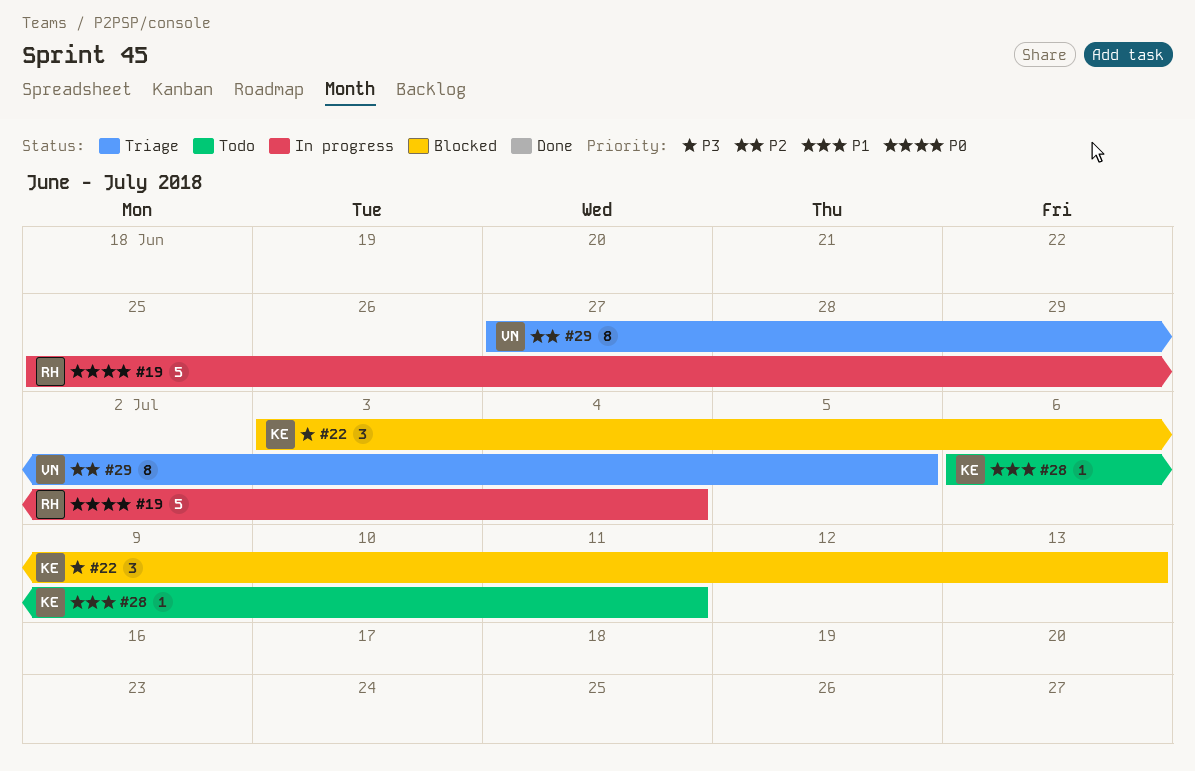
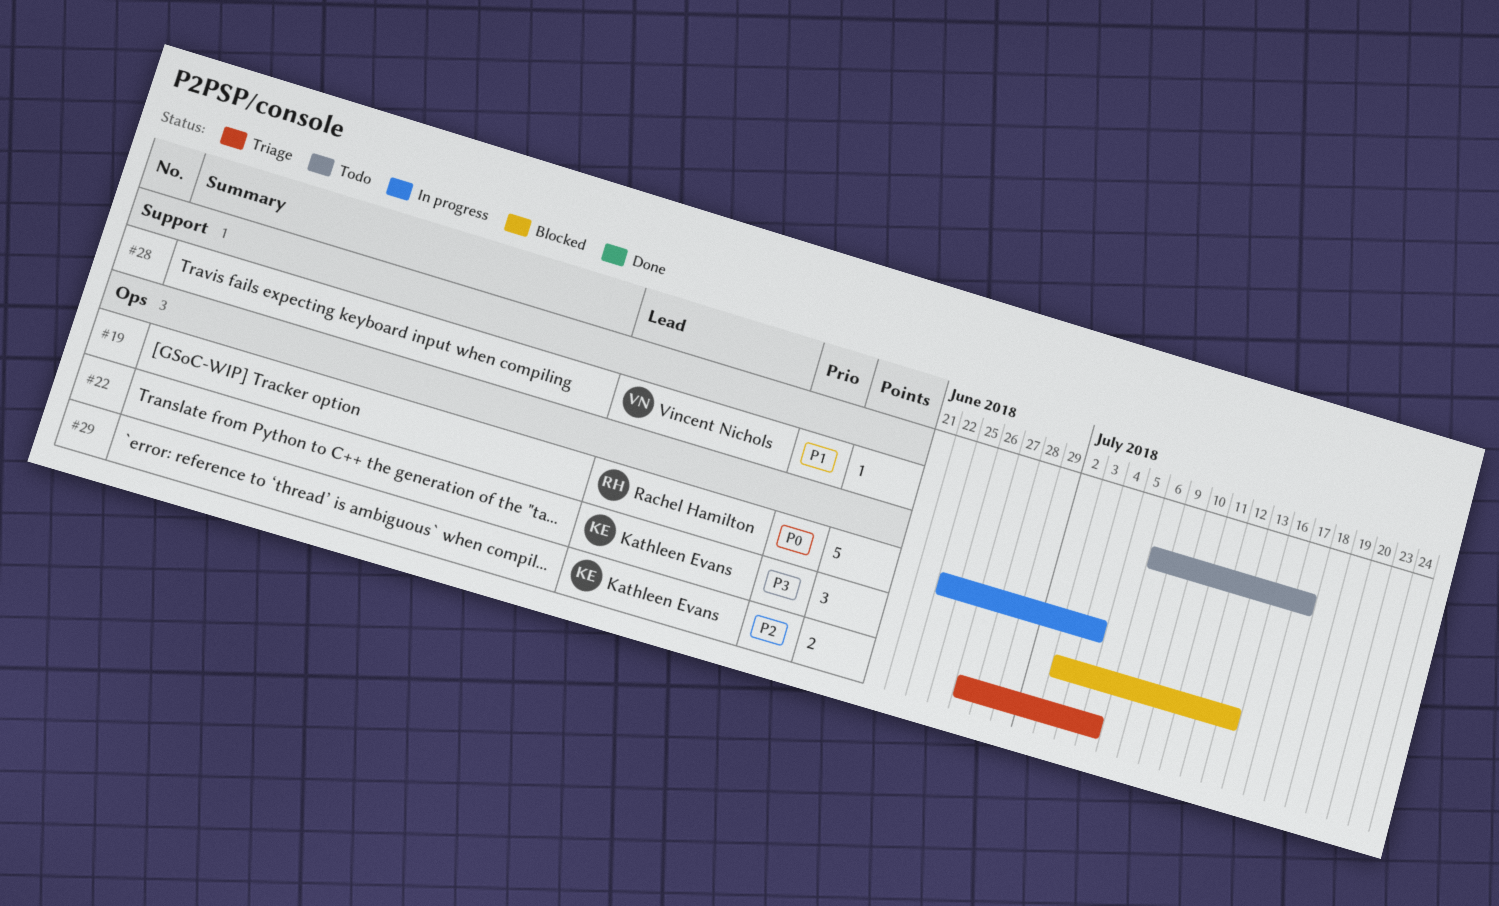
#28, owner: Kathleen Evans -> Vincent Nichols
#28, due: Jul 11 -> Jul 17
#29, owner: Vincent Nichols -> Kathleen Evans
#29, estimate: 8 -> 2

